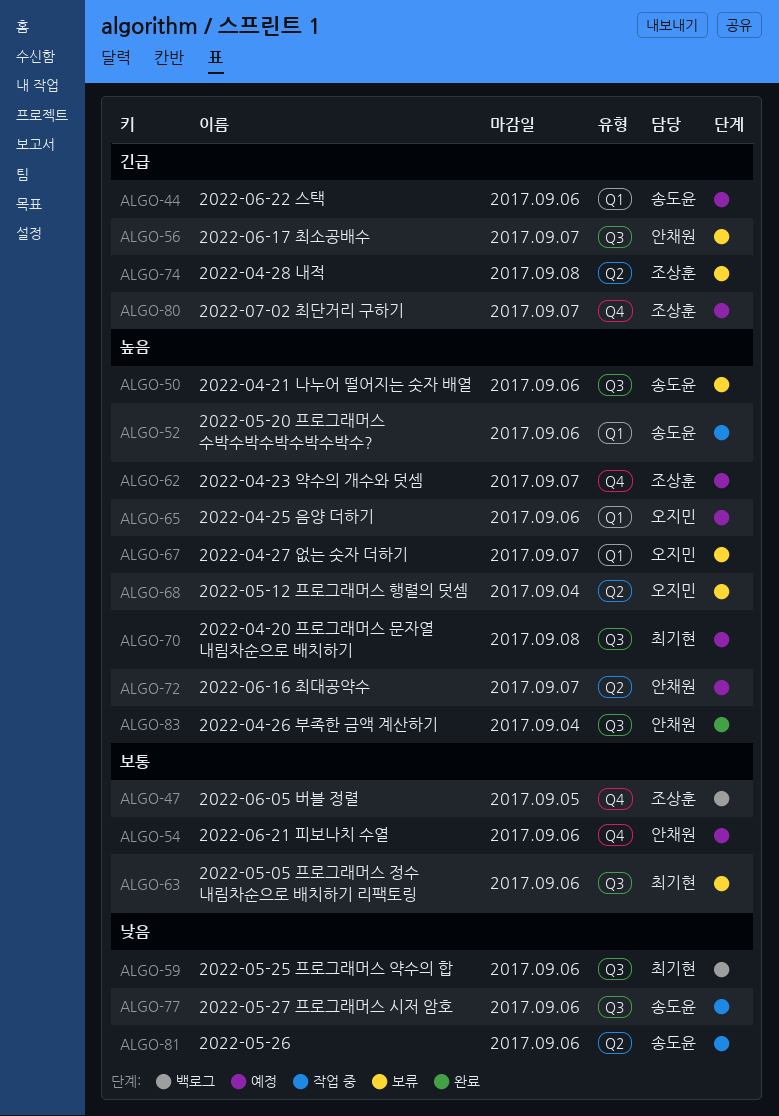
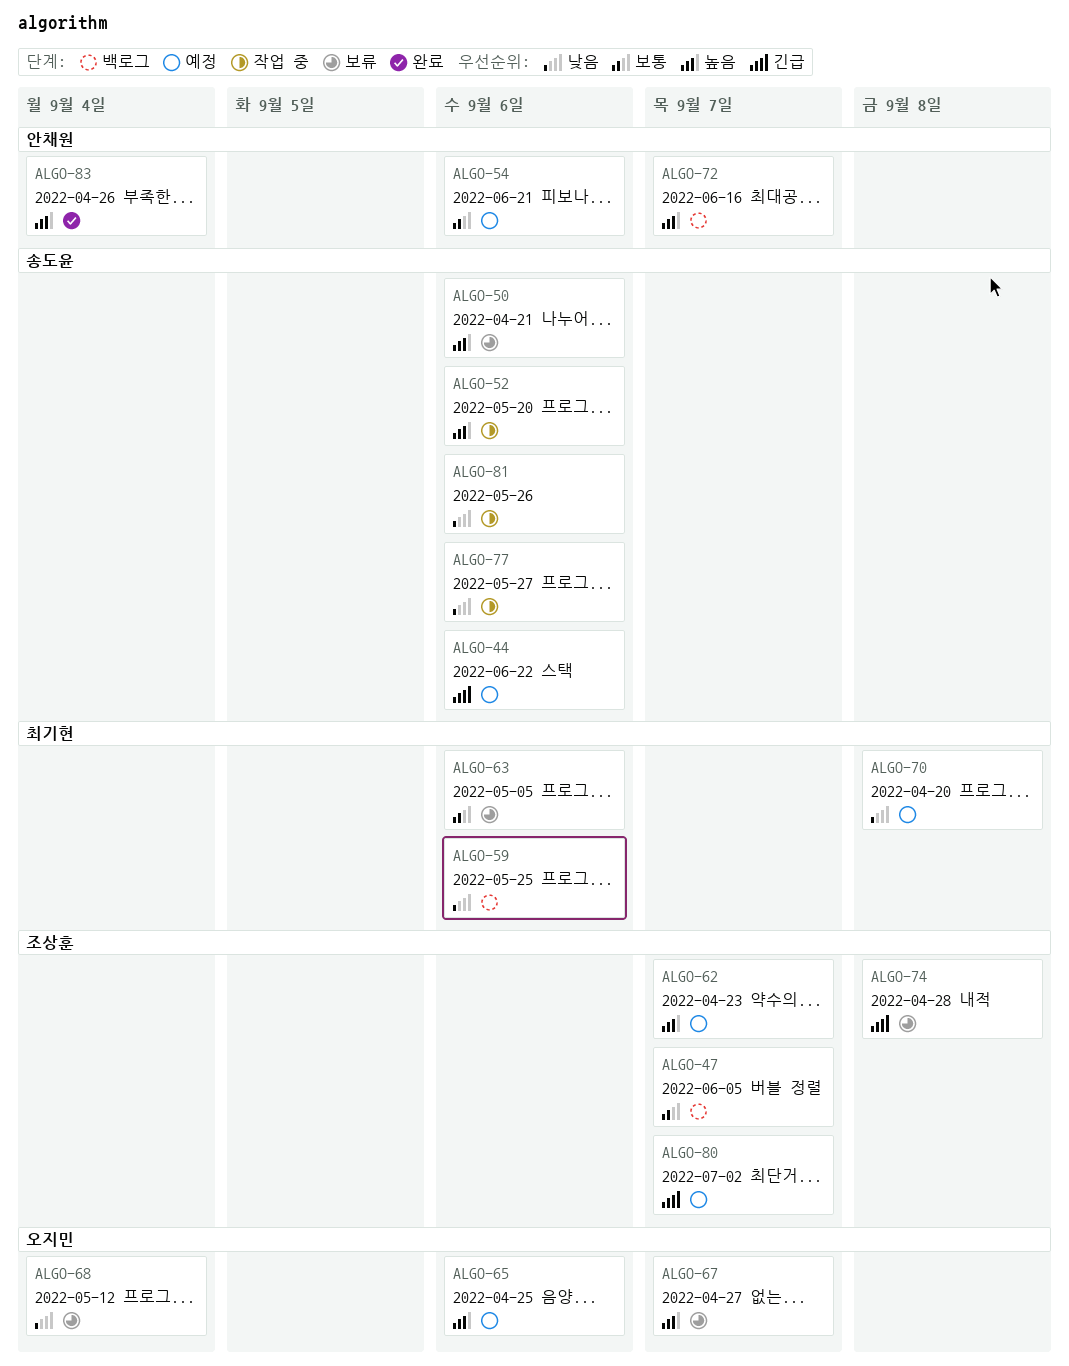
ALGO-47, due: Sep 5 -> Sep 7
ALGO-56: present -> none
ALGO-68, priority: 높음 -> 낮음
ALGO-70, priority: 높음 -> 낮음
ALGO-72, status: 예정 -> 백로그

